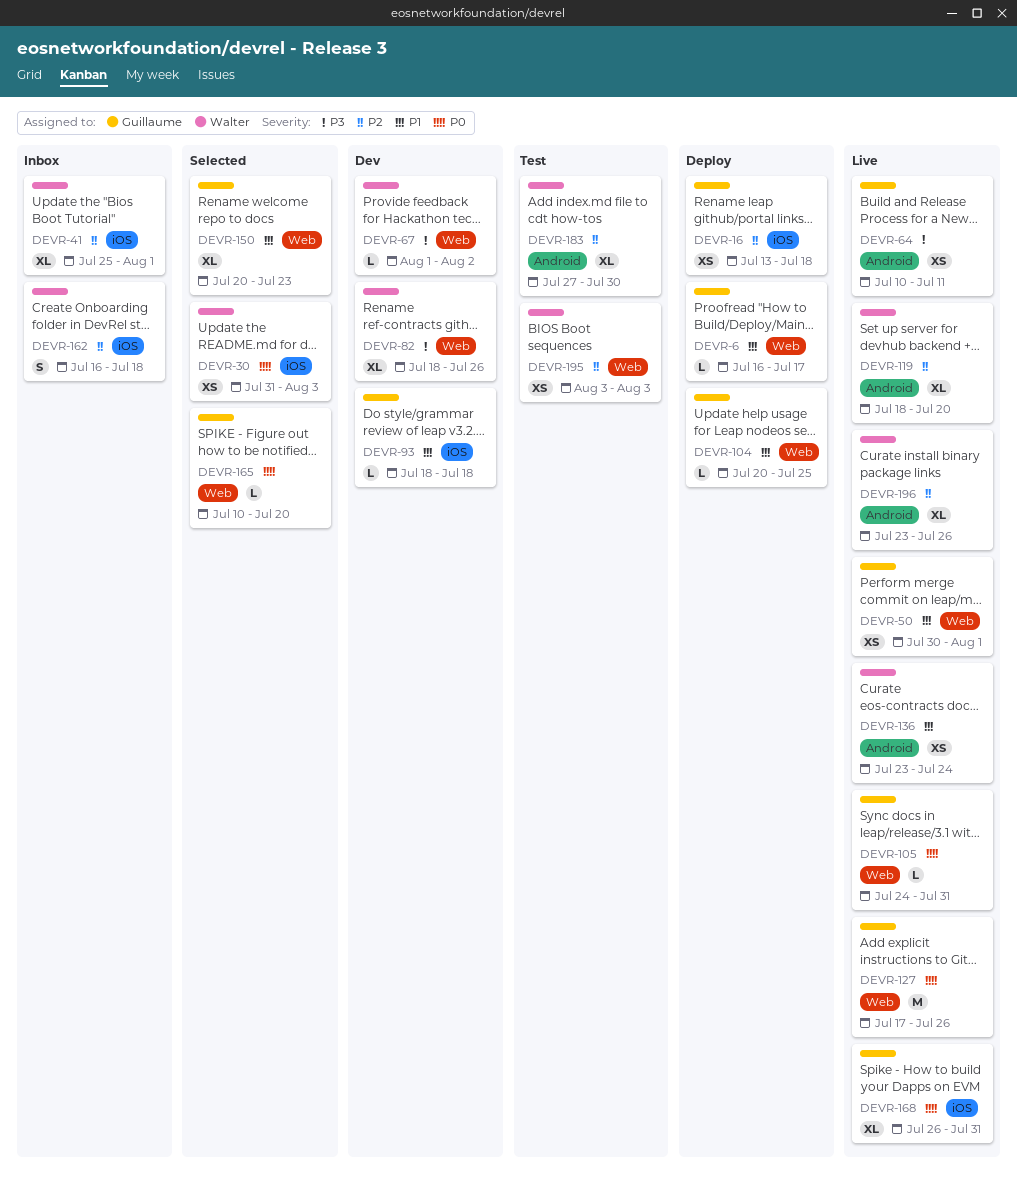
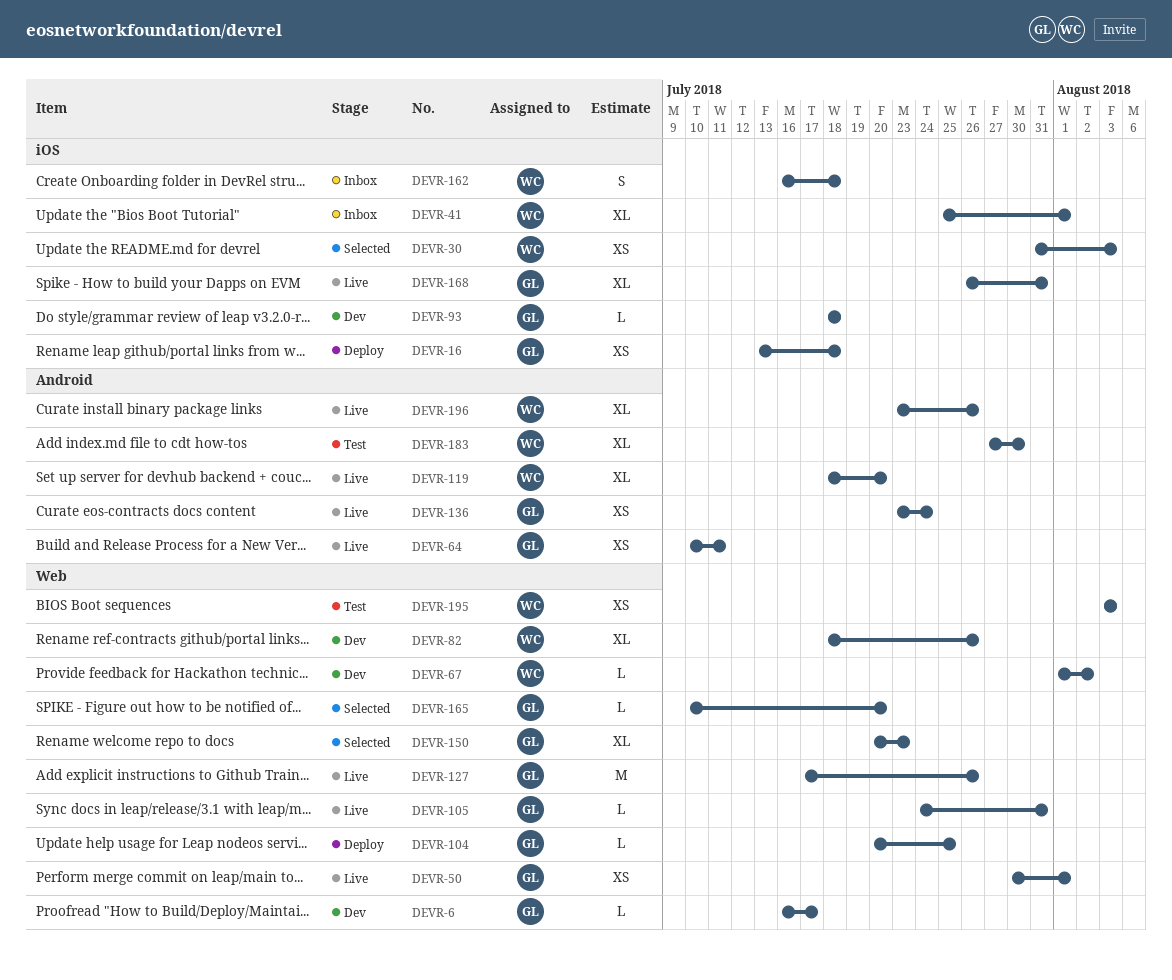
DEVR-6, status: Deploy -> Dev
DEVR-136, owner: Walter -> Guillaume

